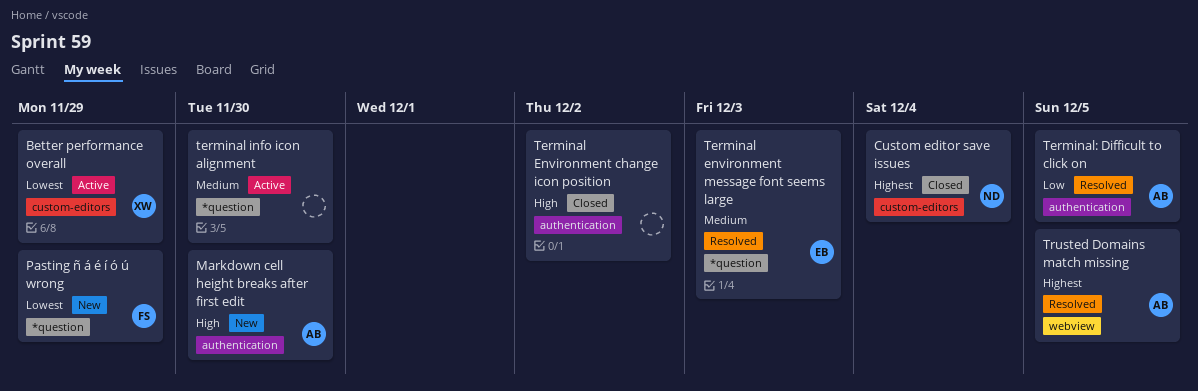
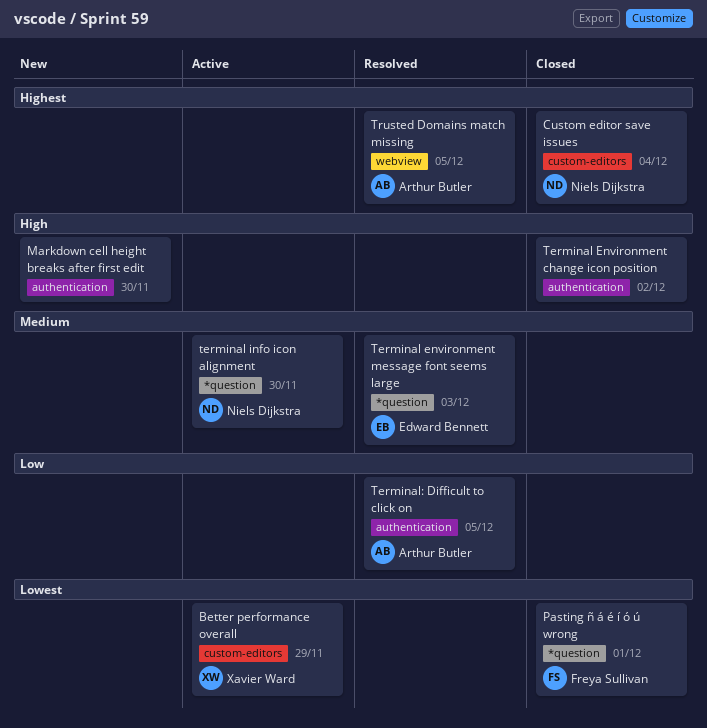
Markdown cell height breaks after first edit, owner: Arthur Butler -> none
Pasting ñ á é í ó ú wrong, status: New -> Closed
Pasting ñ á é í ó ú wrong, due: Nov 29 -> Dec 1
terminal info icon alignment, owner: none -> Niels Dijkstra

